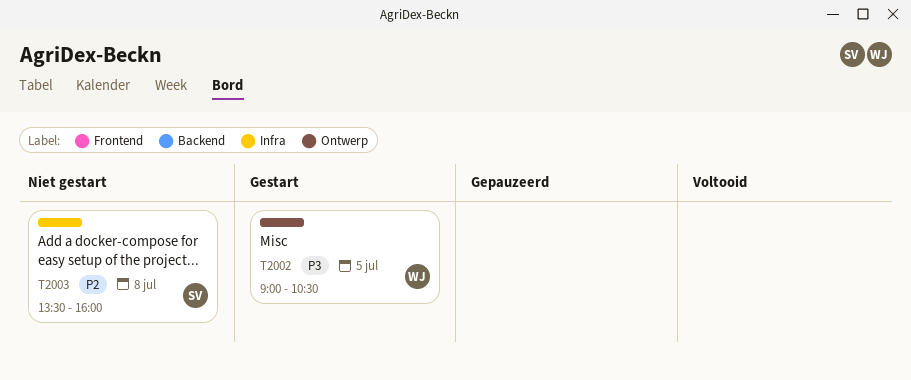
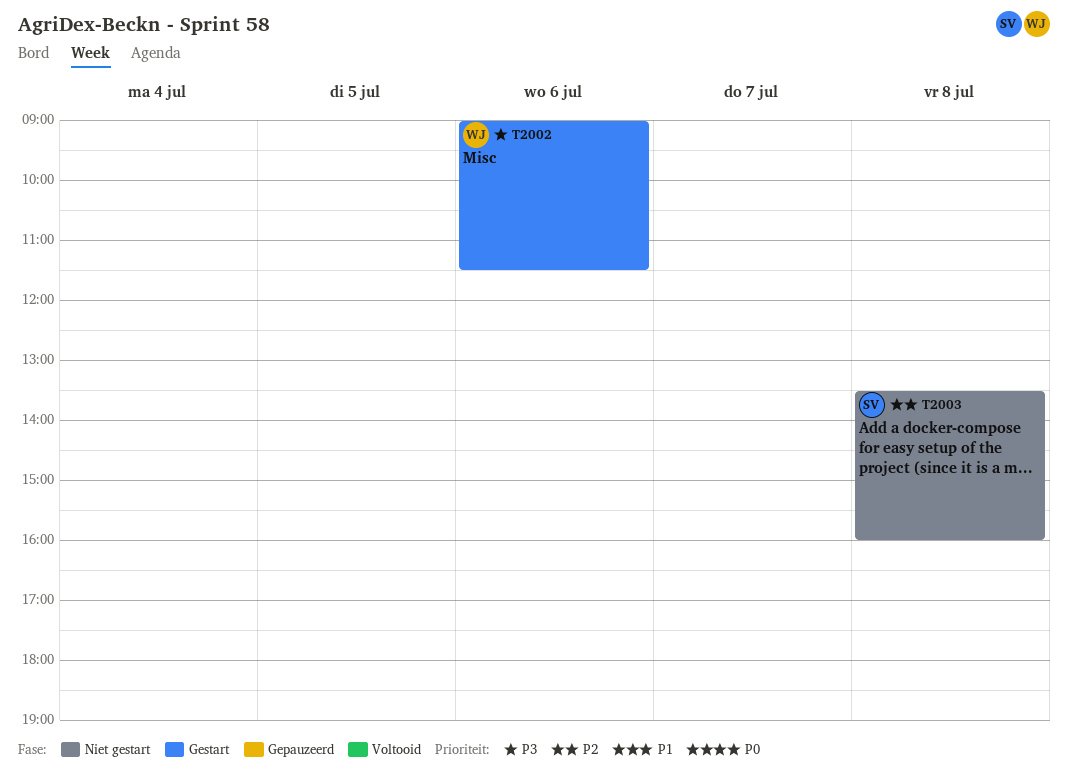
T2002, day: Jul 5 -> Jul 6
T2002, ends: 10:30 -> 11:30

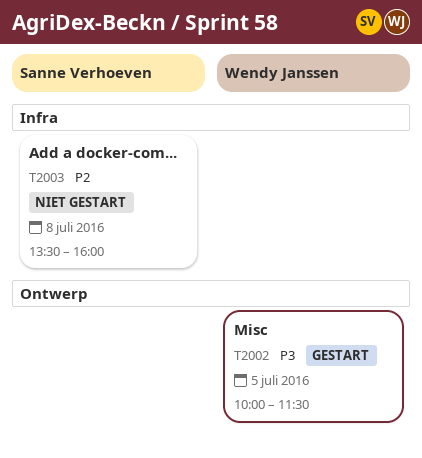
T2002, day: Jul 6 -> Jul 5
T2002, begins: 09:00 -> 10:00

